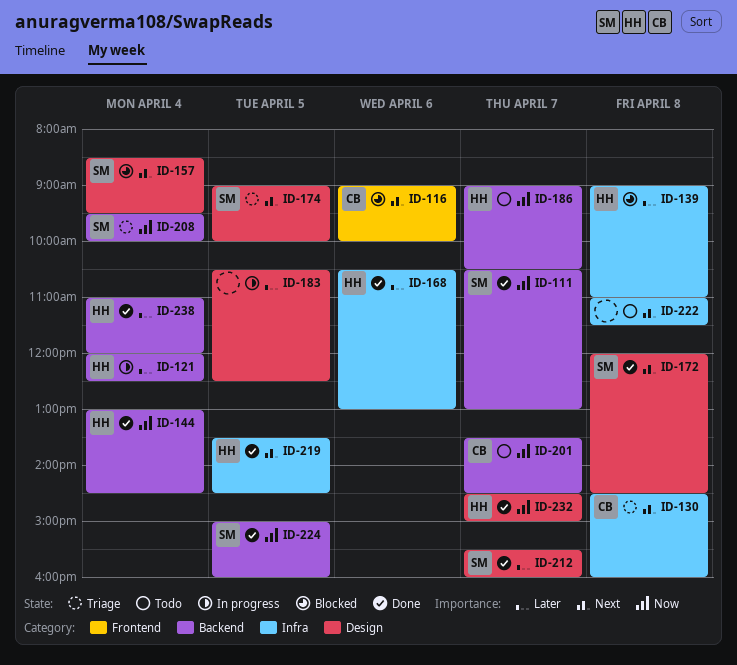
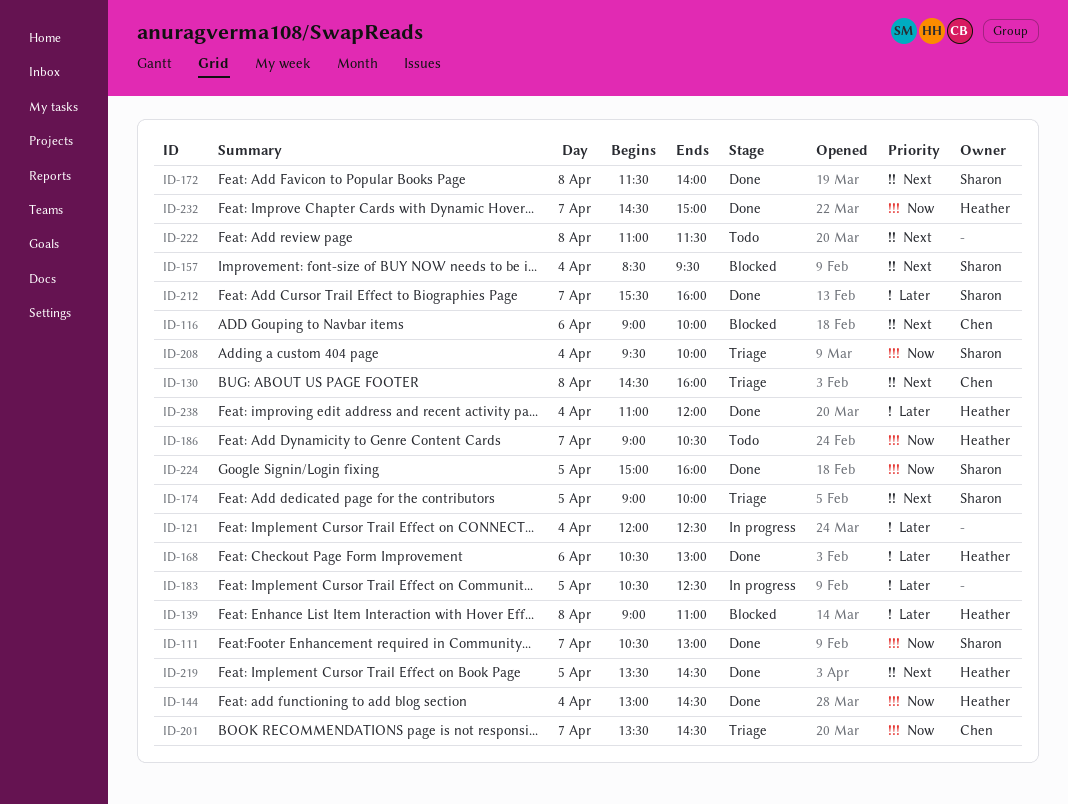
ID-121, owner: Heather -> none
ID-172, begins: 12:00 -> 11:30
ID-172, ends: 14:30 -> 14:00
ID-201, status: Todo -> Triage

